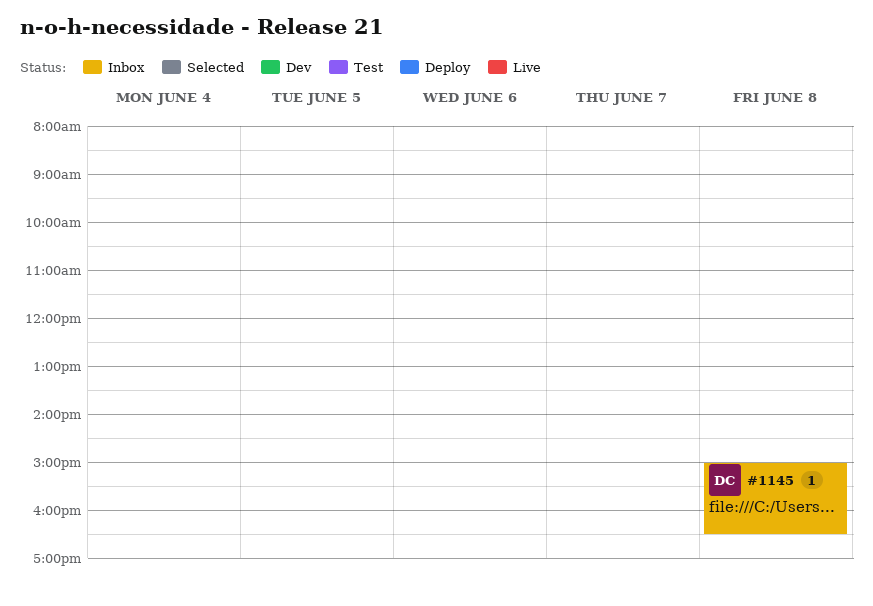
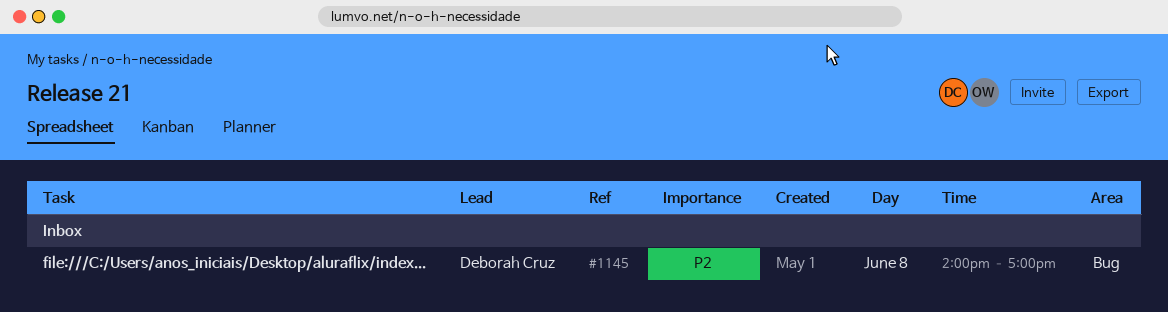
#1145, begins: 15:00 -> 14:00
#1145, ends: 16:30 -> 17:00

